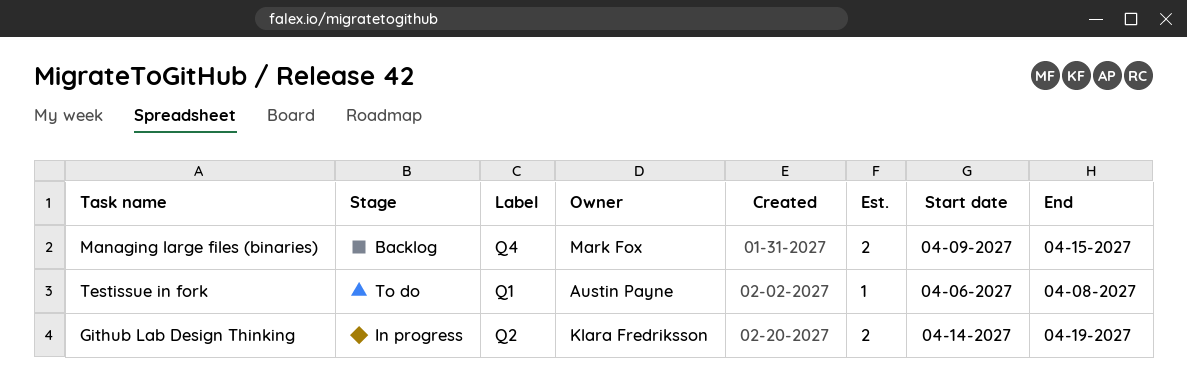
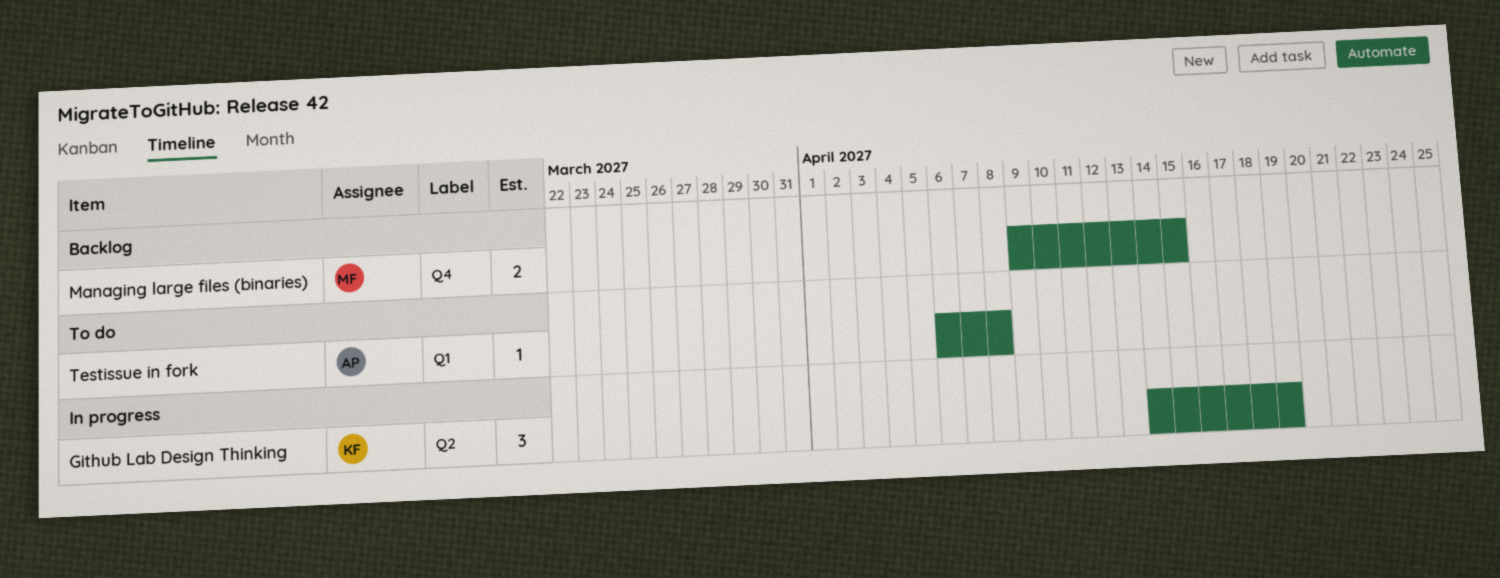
Github Lab Design Thinking, estimate: 2 -> 3

